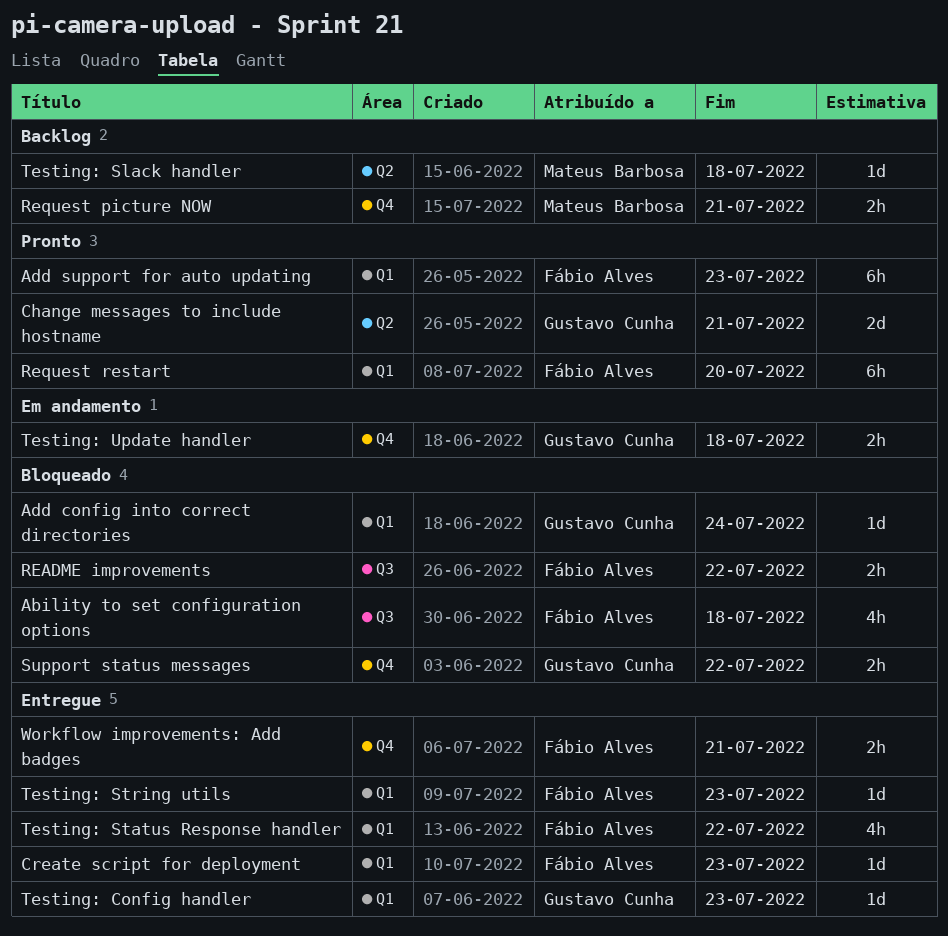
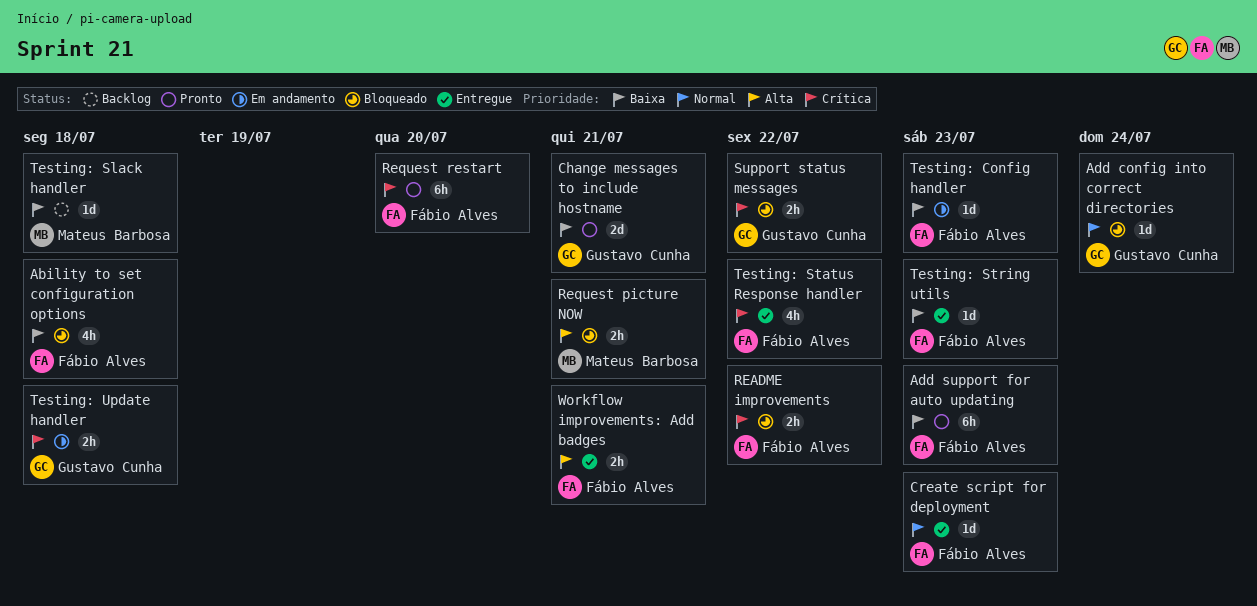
Request picture NOW, status: Backlog -> Bloqueado
Testing: Config handler, status: Entregue -> Em andamento
Testing: Config handler, owner: Gustavo Cunha -> Fábio Alves

